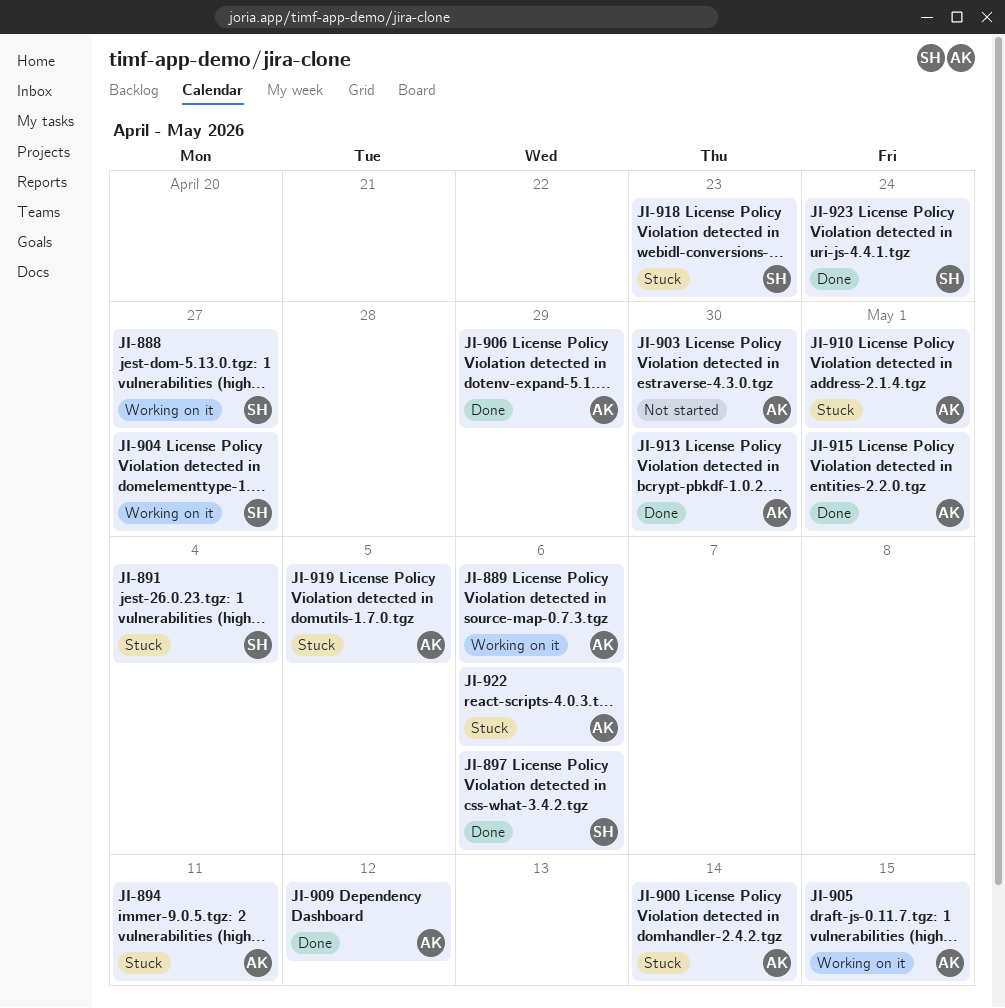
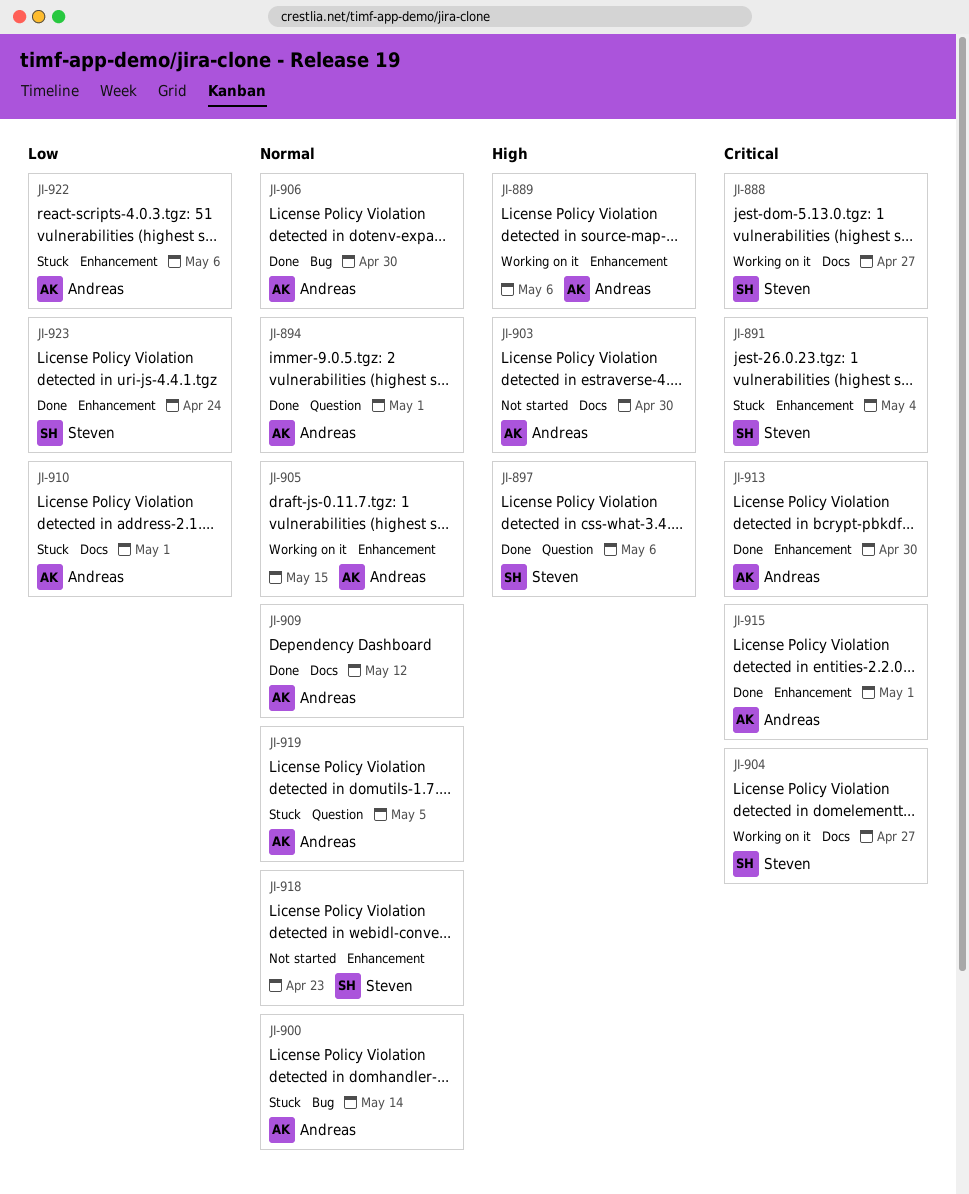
JI-894, status: Stuck -> Done
JI-894, due: May 11 -> May 1
JI-906, due: Apr 29 -> Apr 30
JI-918, status: Stuck -> Not started

